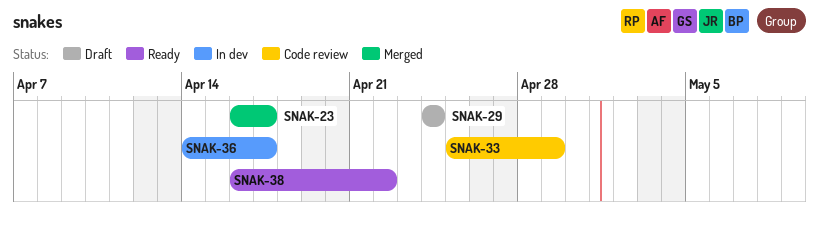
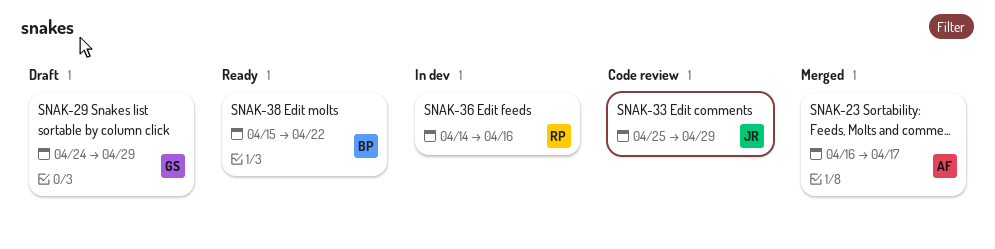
SNAK-29, due: Apr 24 -> Apr 29
SNAK-36, due: Apr 17 -> Apr 16
SNAK-38, start: Apr 16 -> Apr 15

